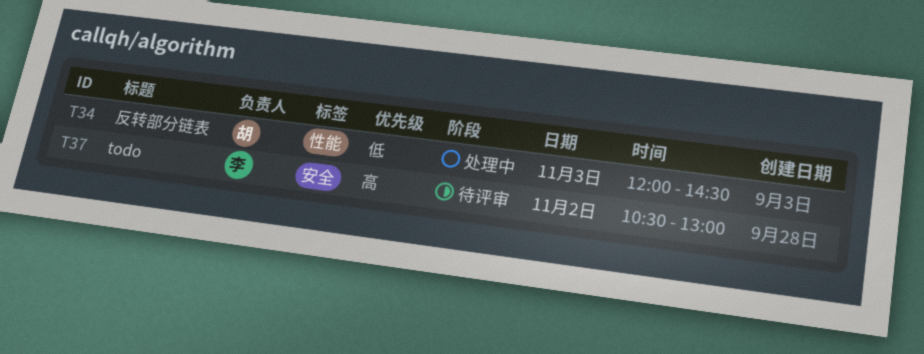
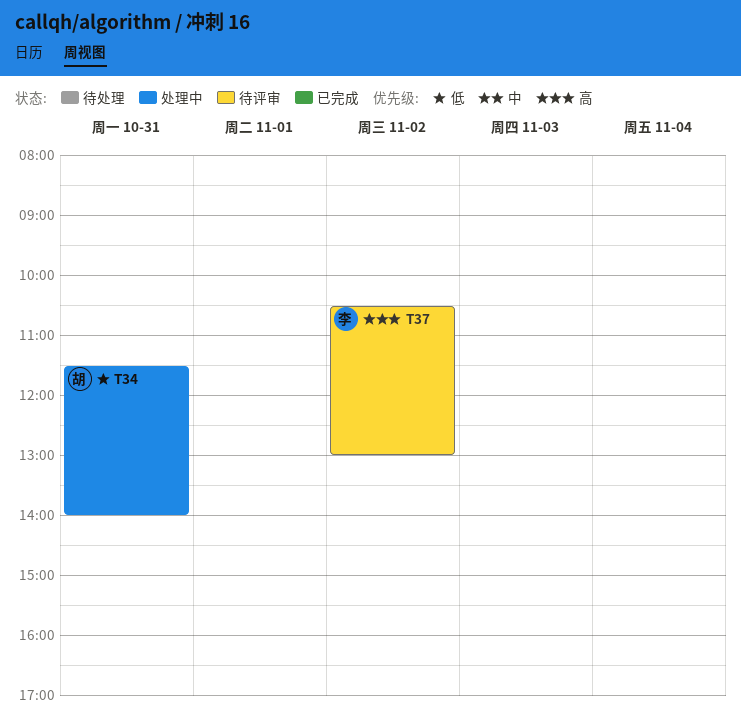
T34, day: Nov 3 -> Oct 31
T34, begins: 12:00 -> 11:30
T34, ends: 14:30 -> 14:00

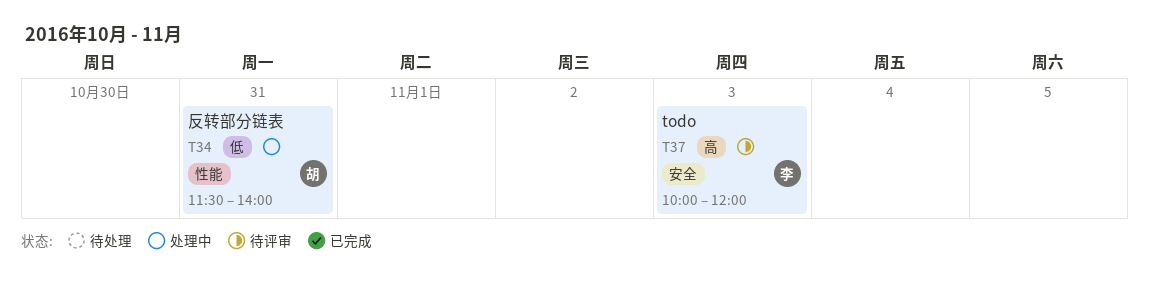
T37, day: Nov 2 -> Nov 3
T37, begins: 10:30 -> 10:00
T37, ends: 13:00 -> 12:00

